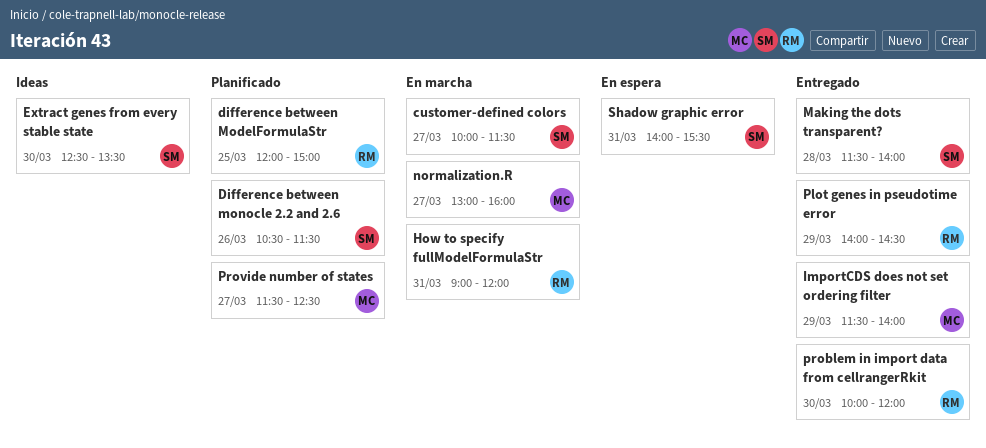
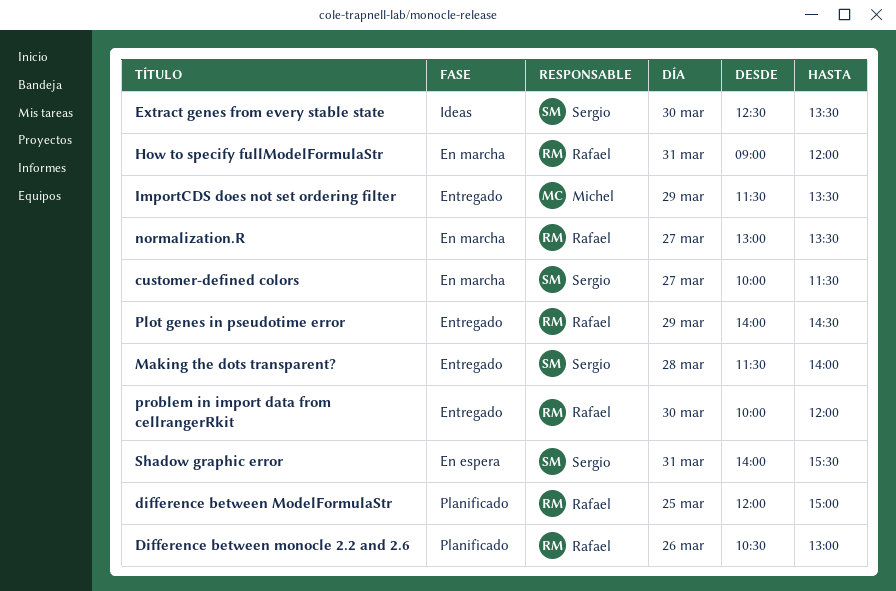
Difference between monocle 2.2 and 2.6, owner: Sergio -> Rafael
Difference between monocle 2.2 and 2.6, ends: 11:30 -> 13:00
ImportCDS does not set ordering filter, ends: 14:00 -> 13:30
normalization.R, owner: Michel -> Rafael
normalization.R, ends: 16:00 -> 13:30
Provide number of states: present -> none

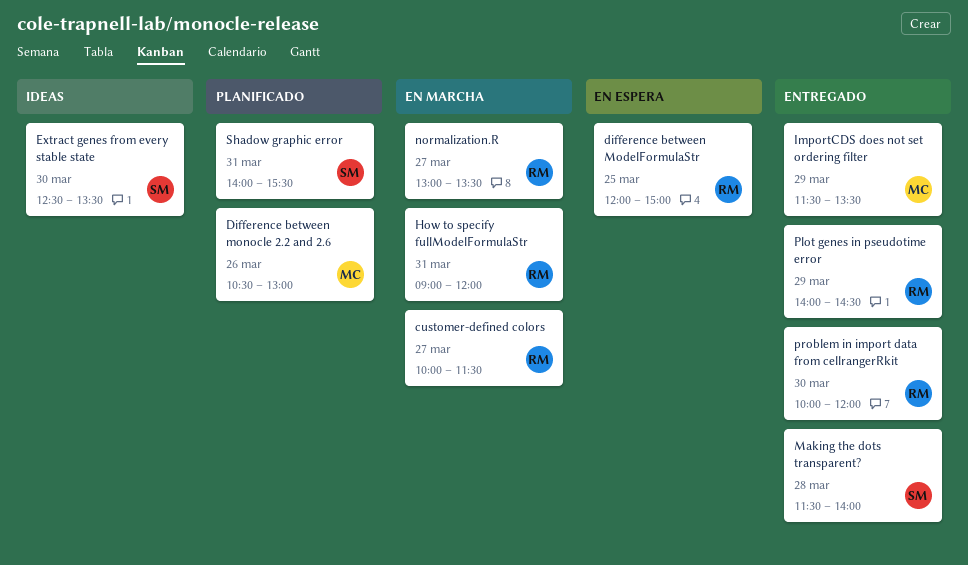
customer-defined colors, owner: Sergio -> Rafael
difference between ModelFormulaStr, status: Planificado -> En espera
Difference between monocle 2.2 and 2.6, owner: Rafael -> Michel
Shadow graphic error, status: En espera -> Planificado

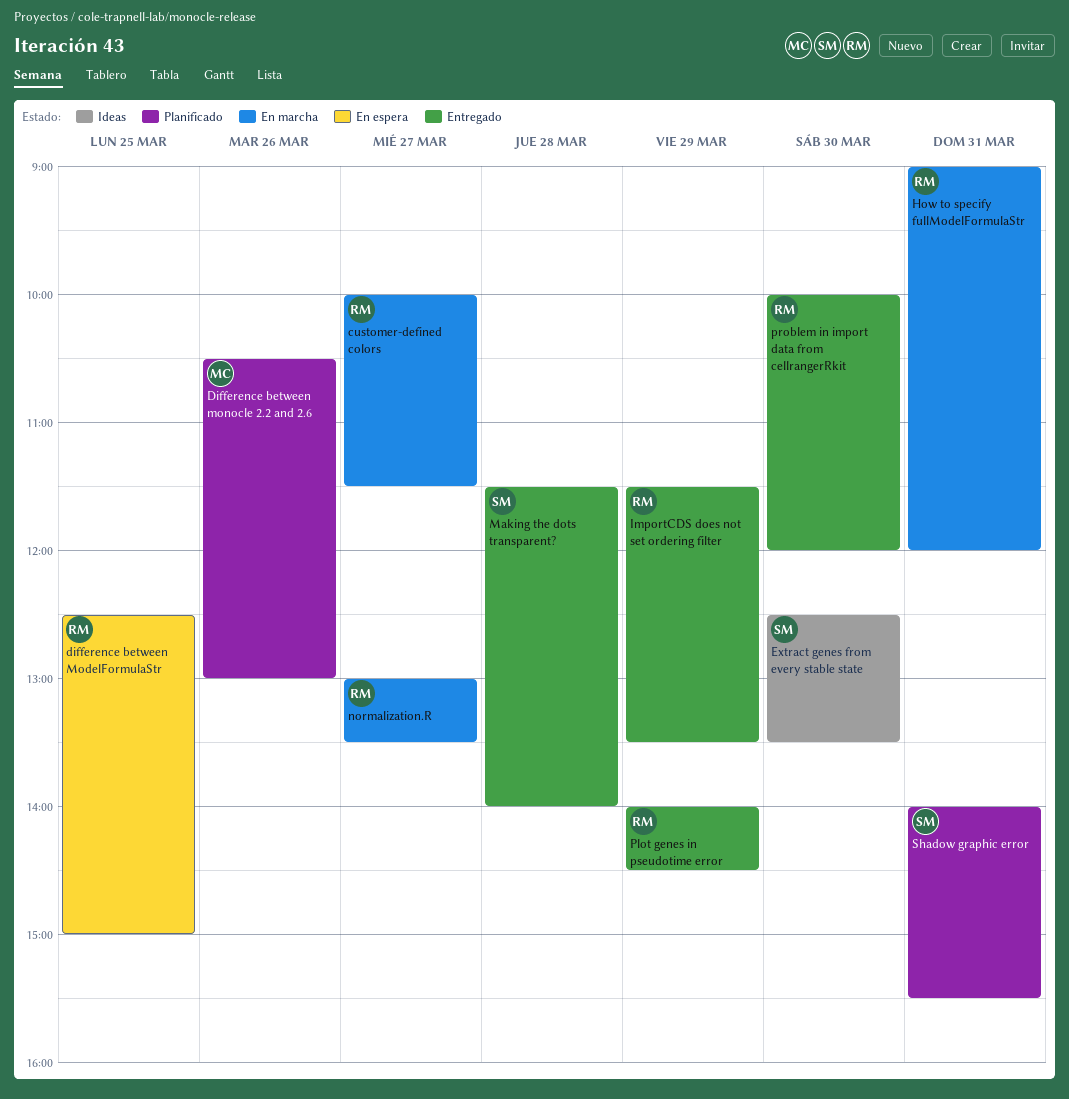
difference between ModelFormulaStr, begins: 12:00 -> 12:30
ImportCDS does not set ordering filter, owner: MC -> RM

